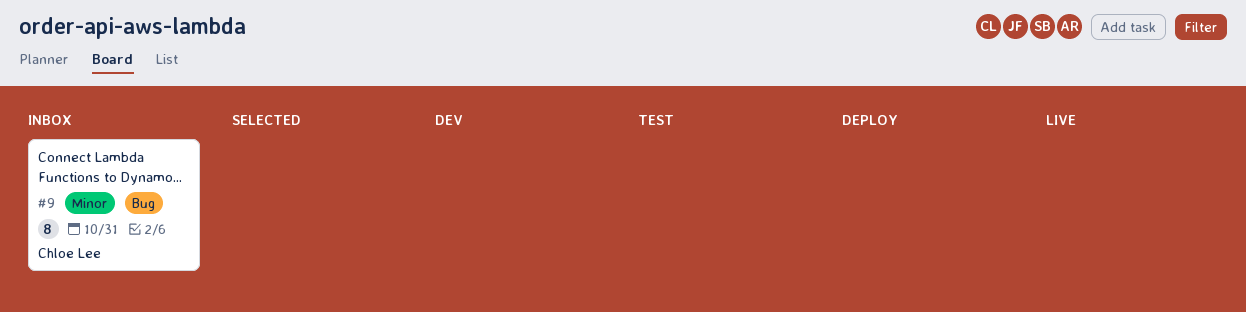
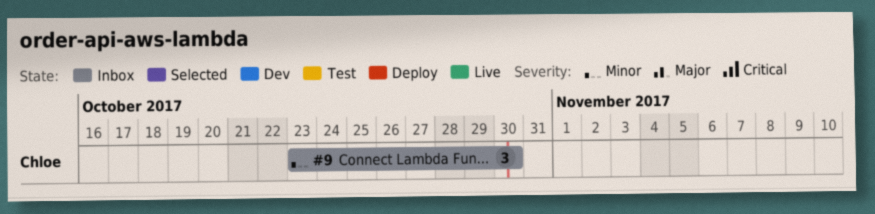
#9, estimate: 8 -> 3
#9, due: Oct 31 -> Oct 30

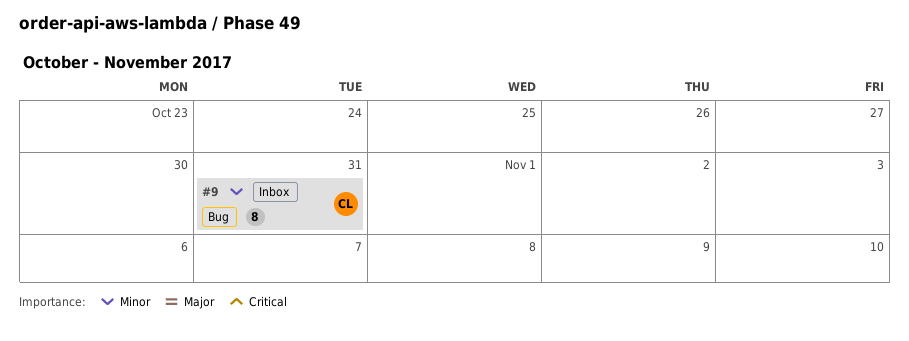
#9, estimate: 3 -> 8
#9, due: Oct 30 -> Oct 31

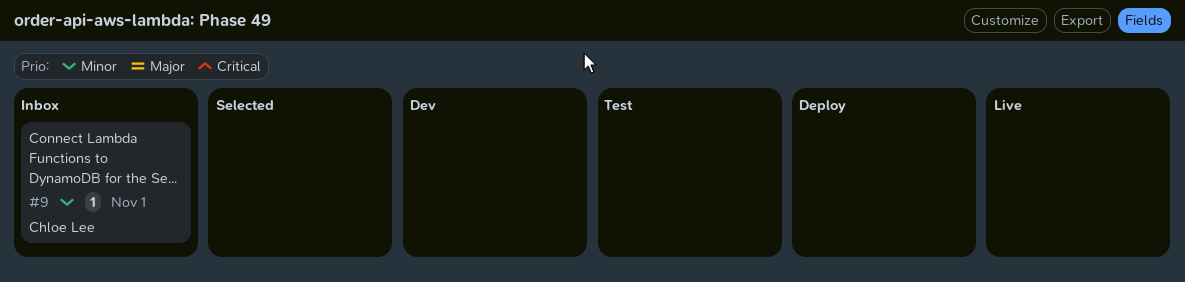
#9, estimate: 8 -> 1
#9, due: Oct 31 -> Nov 1

